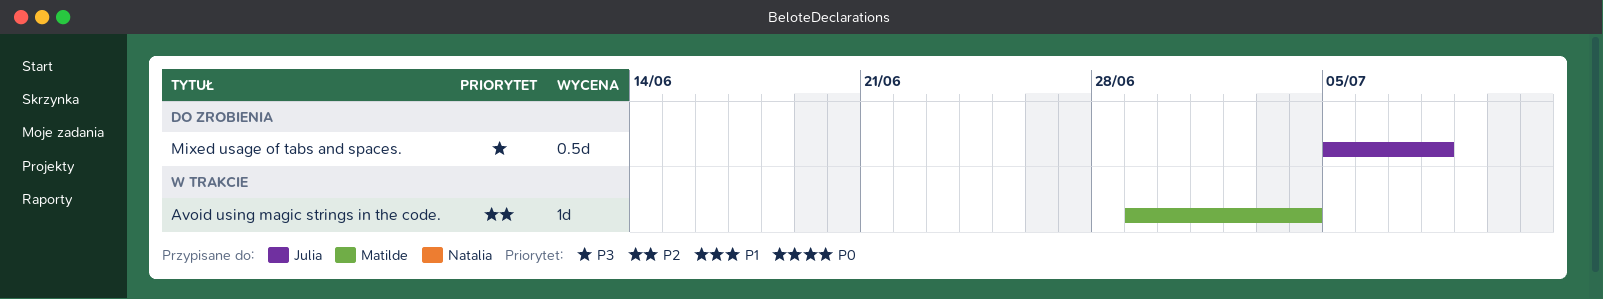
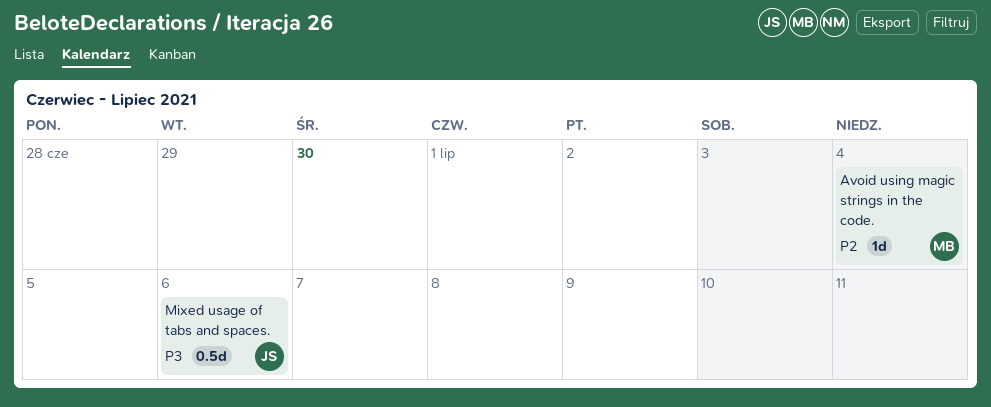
Mixed usage of tabs and spaces., due: Jul 8 -> Jul 6

